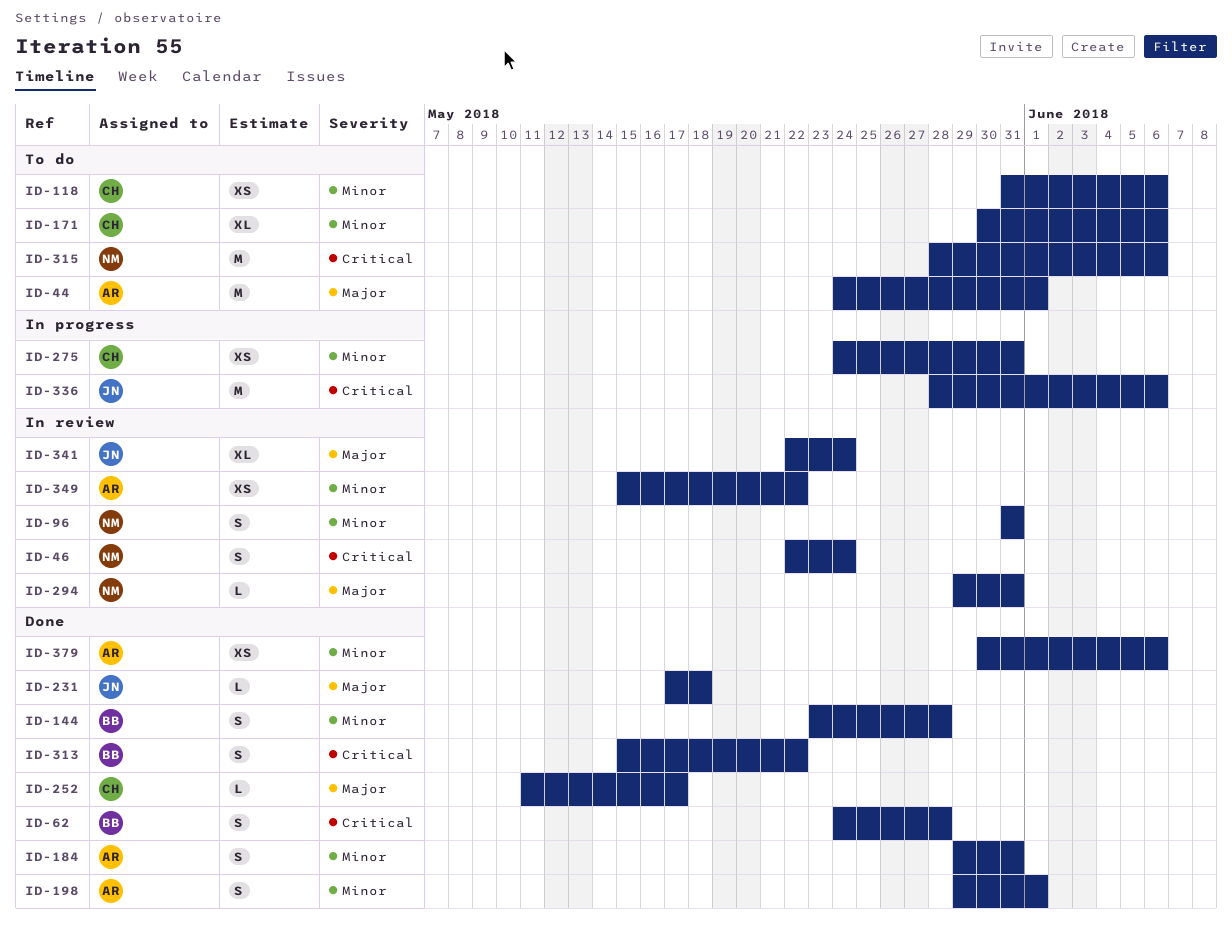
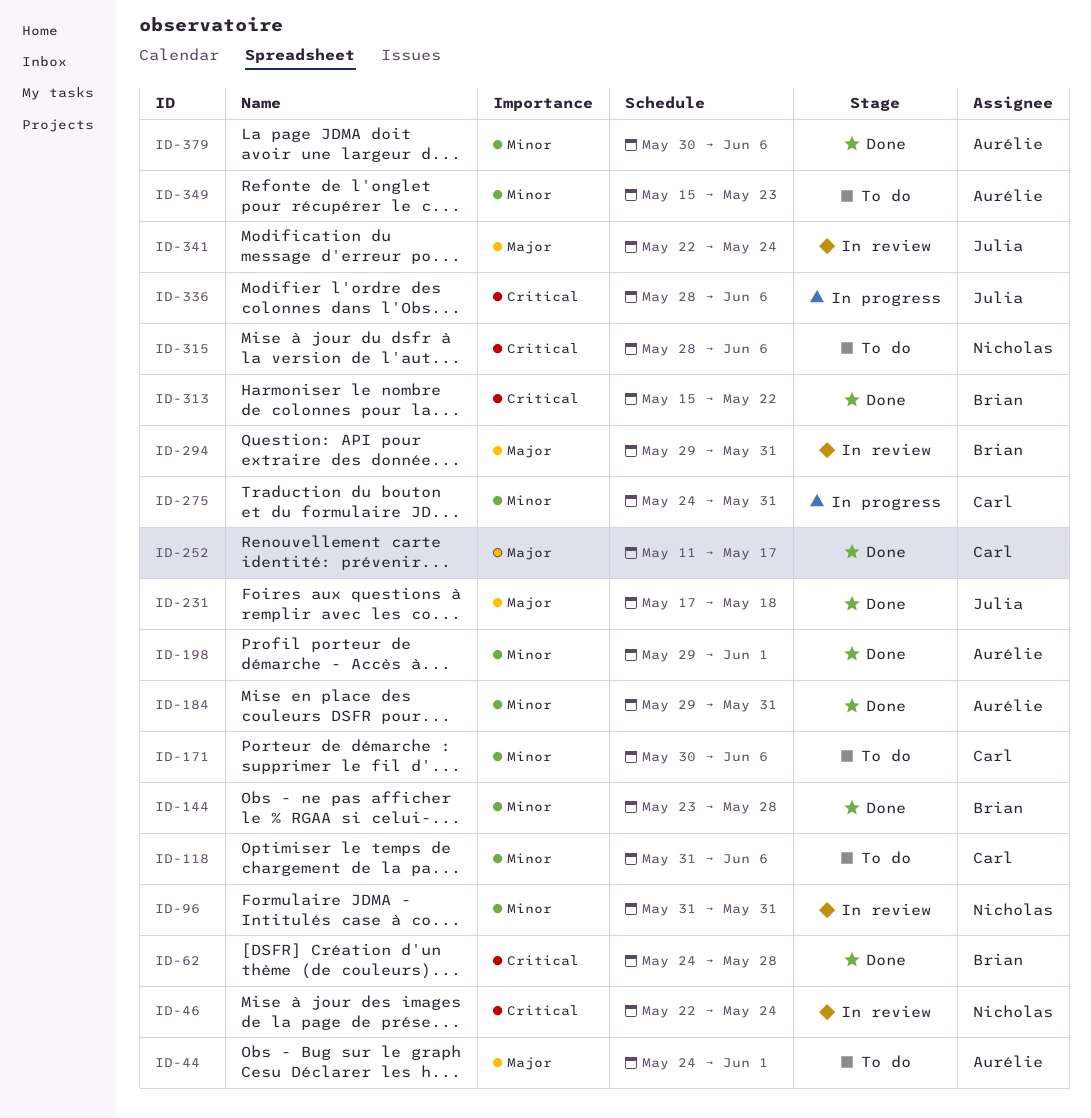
ID-294, owner: Nicholas -> Brian
ID-349, status: In review -> To do
ID-349, due: May 22 -> May 23

